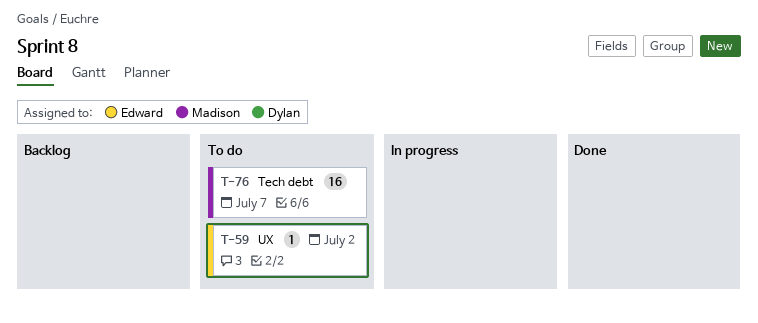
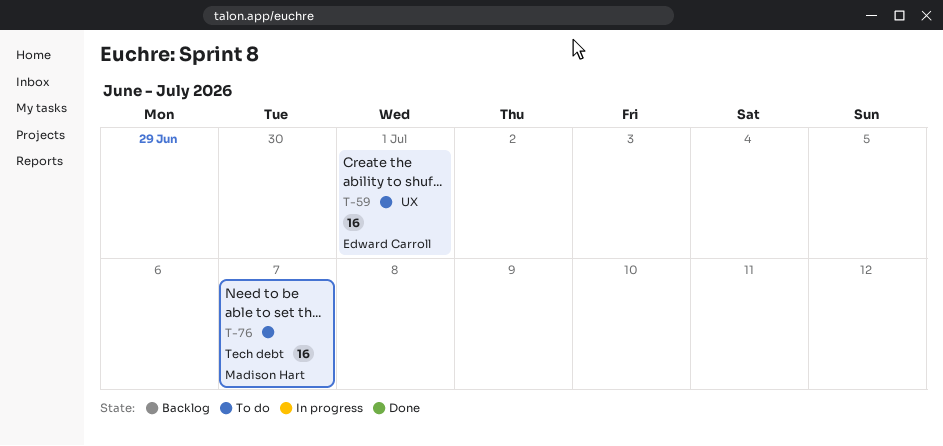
T-59, estimate: 1 -> 16
T-59, due: Jul 2 -> Jul 1

